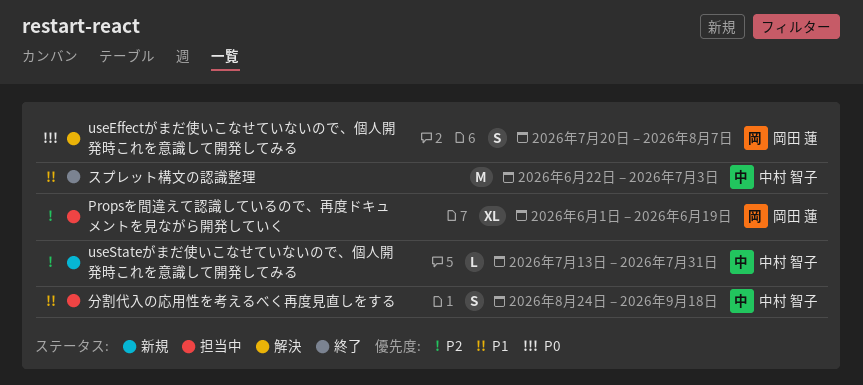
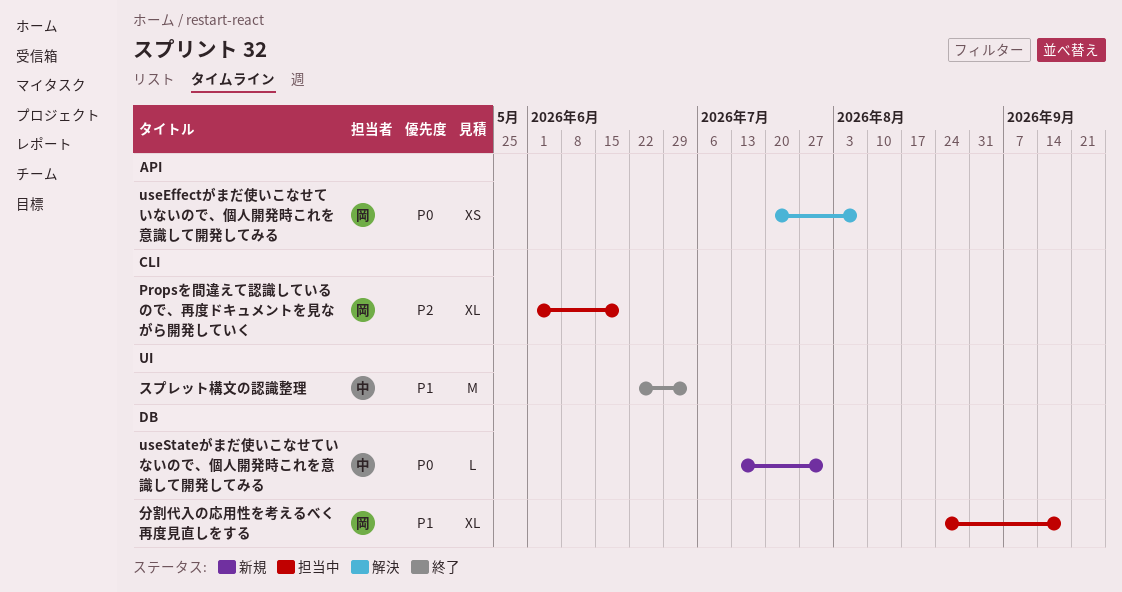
useEffectがまだ使いこなせていないので、個人開発時これを意識して開発してみる, estimate: S -> XS
useStateがまだ使いこなせていないので、個人開発時これを意識して開発してみる, priority: P2 -> P0
分割代入の応用性を考えるべく再度見直しをする, owner: 中村 智子 -> 岡田 蓮
分割代入の応用性を考えるべく再度見直しをする, estimate: S -> XL

